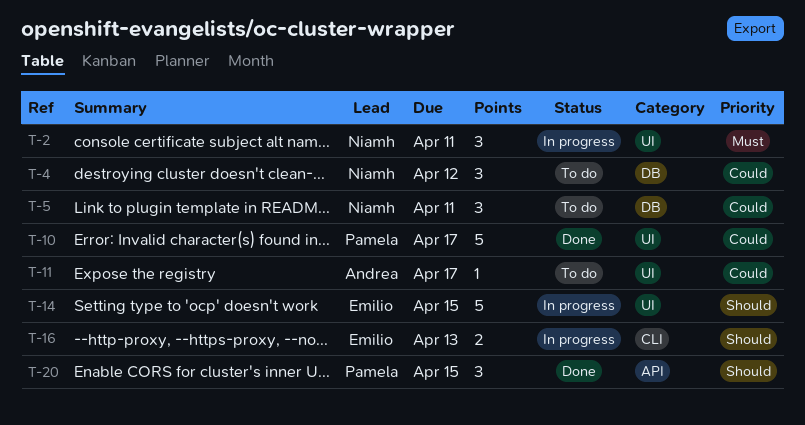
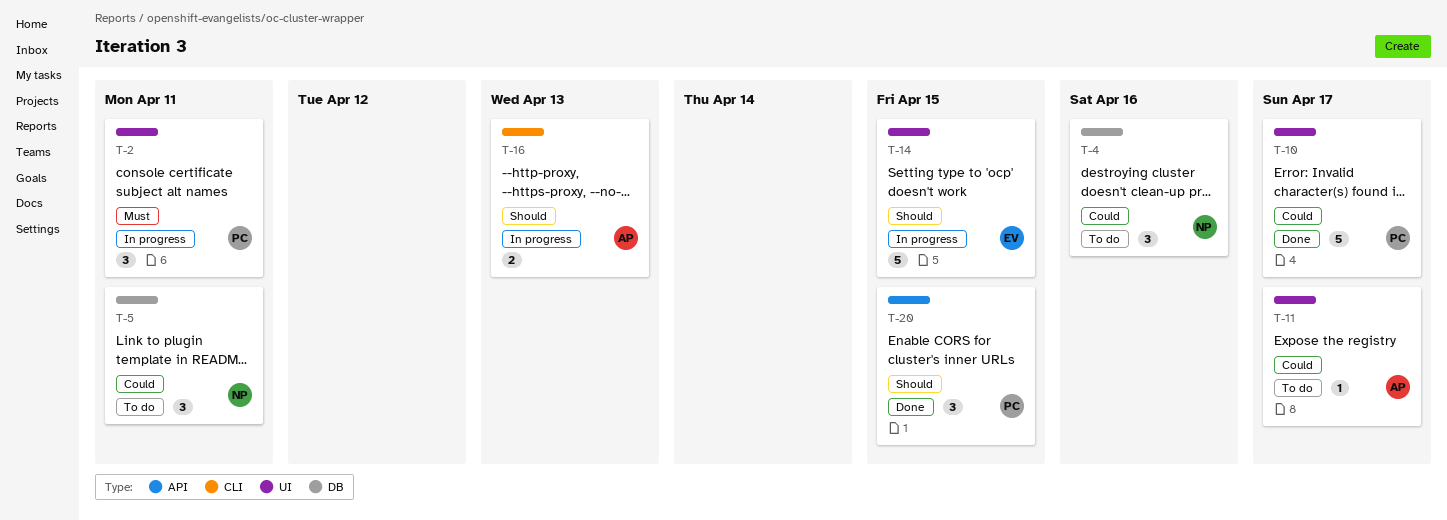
T-2, owner: Niamh -> Pamela
T-4, due: Apr 12 -> Apr 16
T-16, owner: Emilio -> Andrea

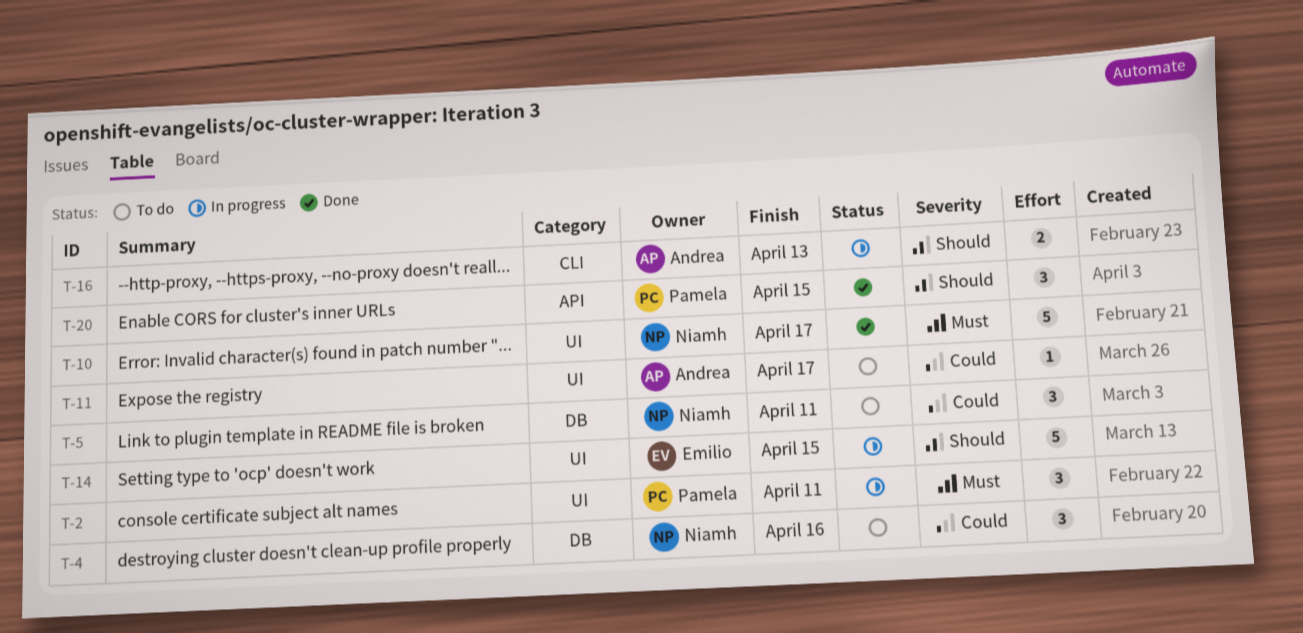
T-10, owner: Pamela -> Niamh
T-10, priority: Could -> Must

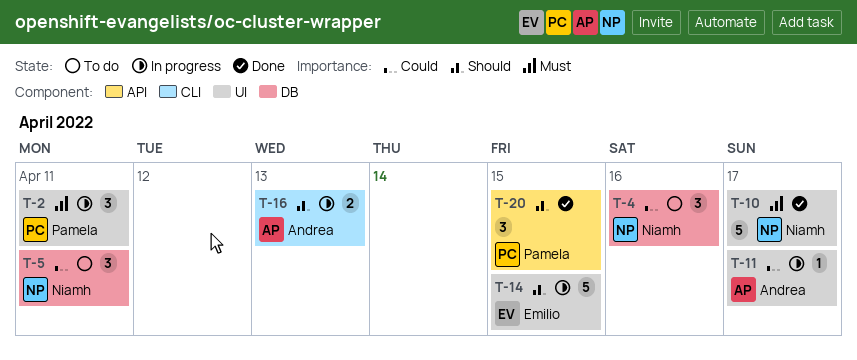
T-11, status: To do -> In progress

